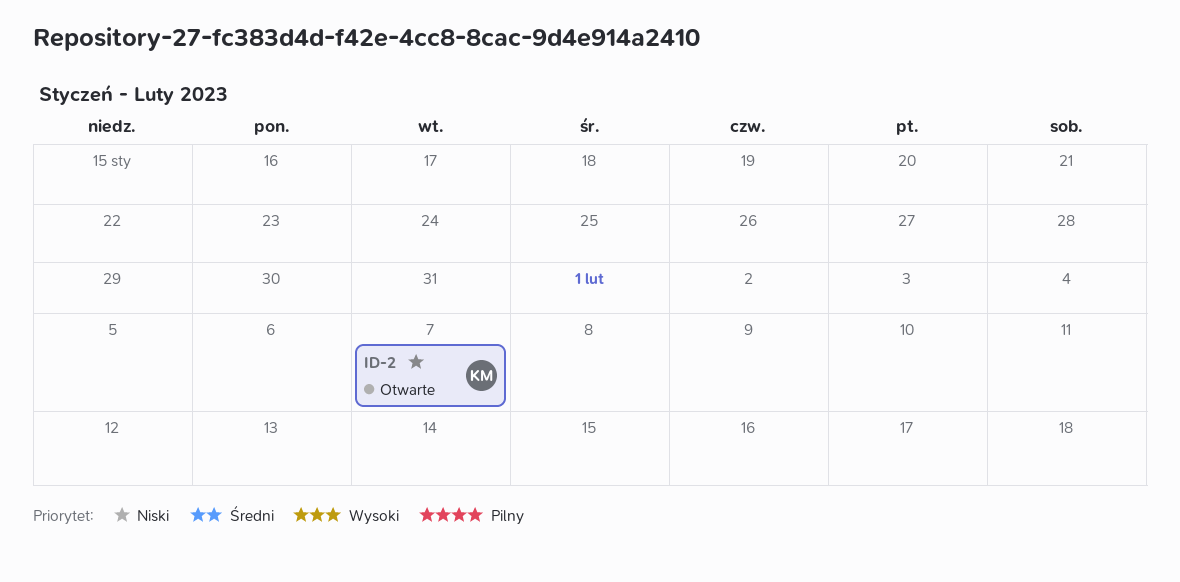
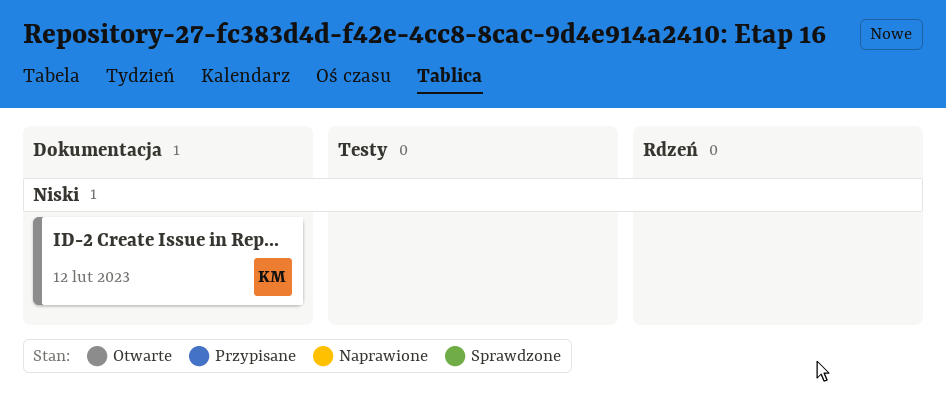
ID-2, due: Feb 7 -> Feb 12

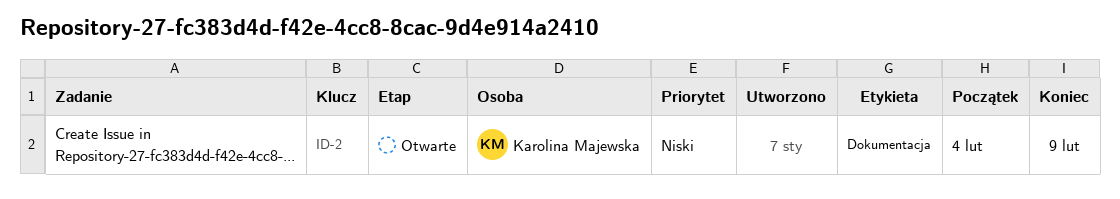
ID-2, due: Feb 12 -> Feb 9

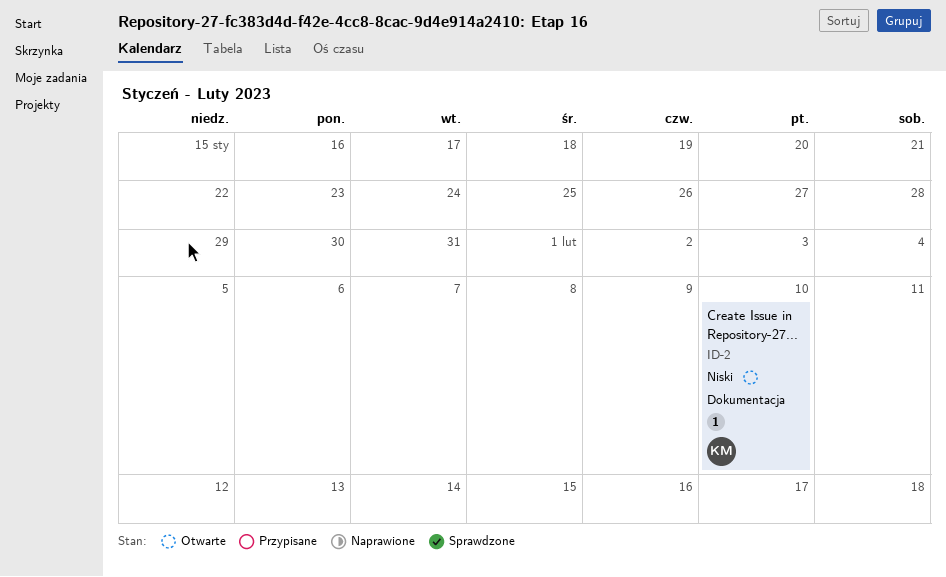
ID-2, due: Feb 9 -> Feb 10

